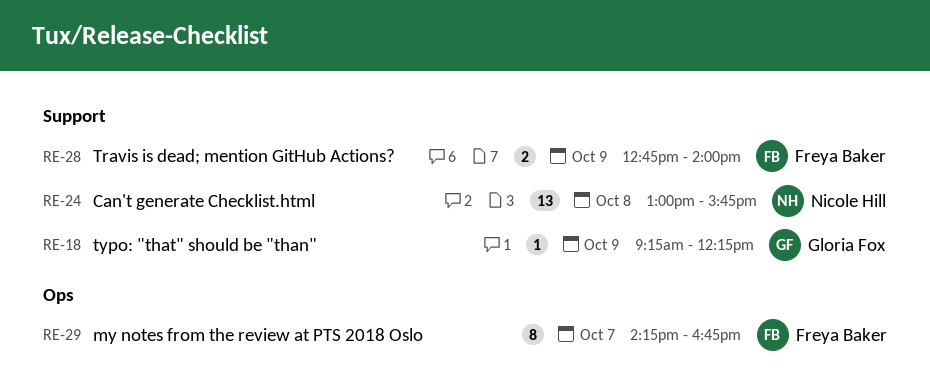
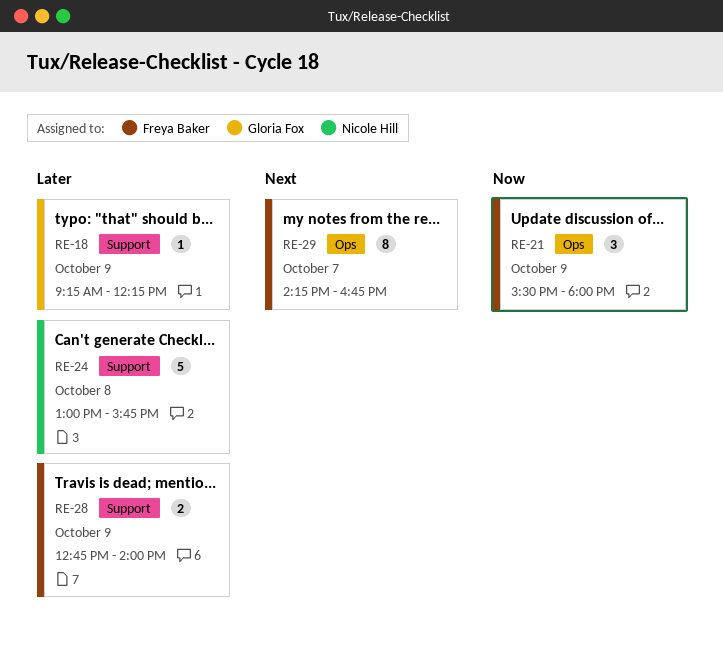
RE-21: none -> present
RE-24, estimate: 13 -> 5

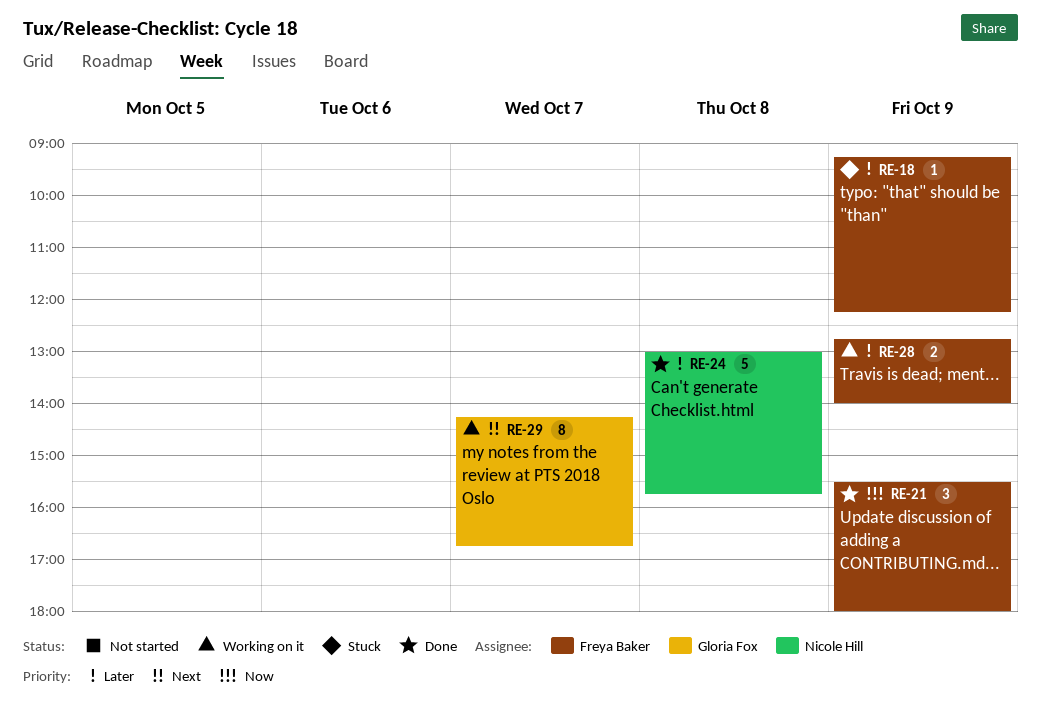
RE-18, owner: Gloria Fox -> Freya Baker
RE-29, owner: Freya Baker -> Gloria Fox

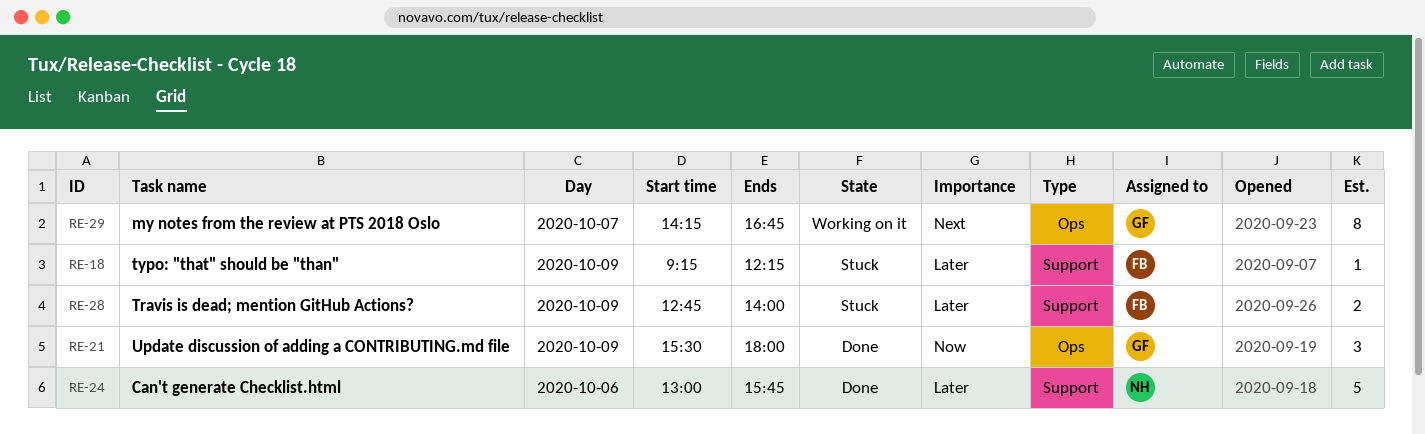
RE-21, owner: Freya Baker -> Gloria Fox
RE-24, day: Oct 8 -> Oct 6
RE-28, status: Working on it -> Stuck

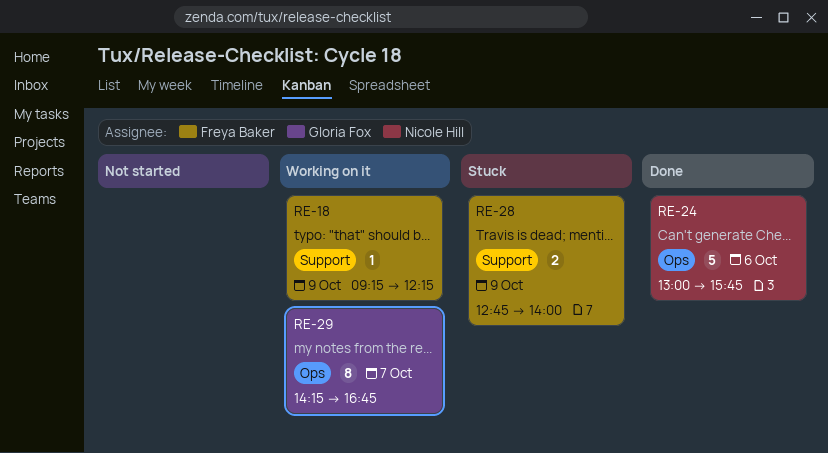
RE-18, status: Stuck -> Working on it
RE-21: present -> none
RE-24, label: Support -> Ops

